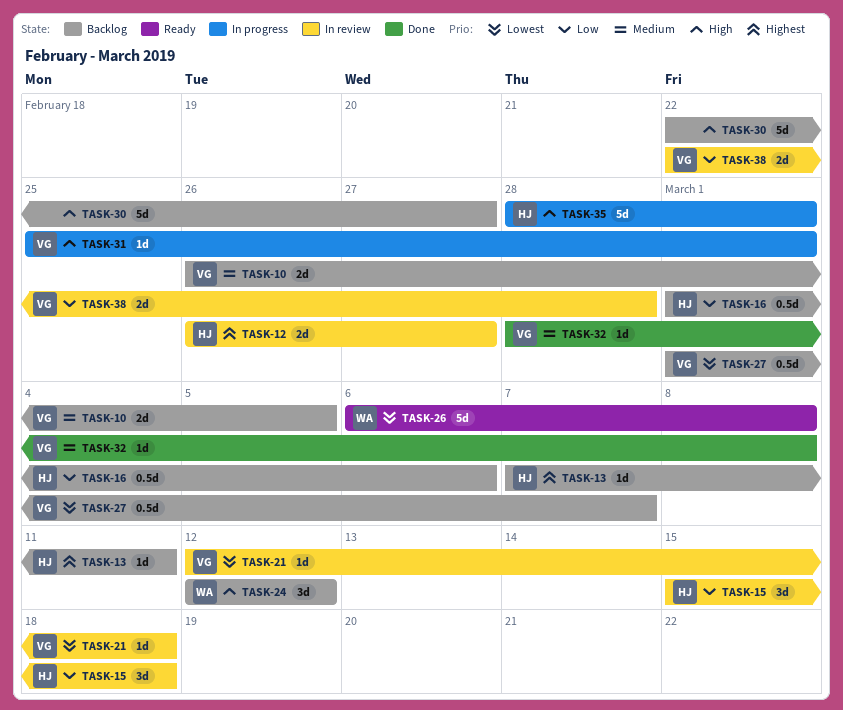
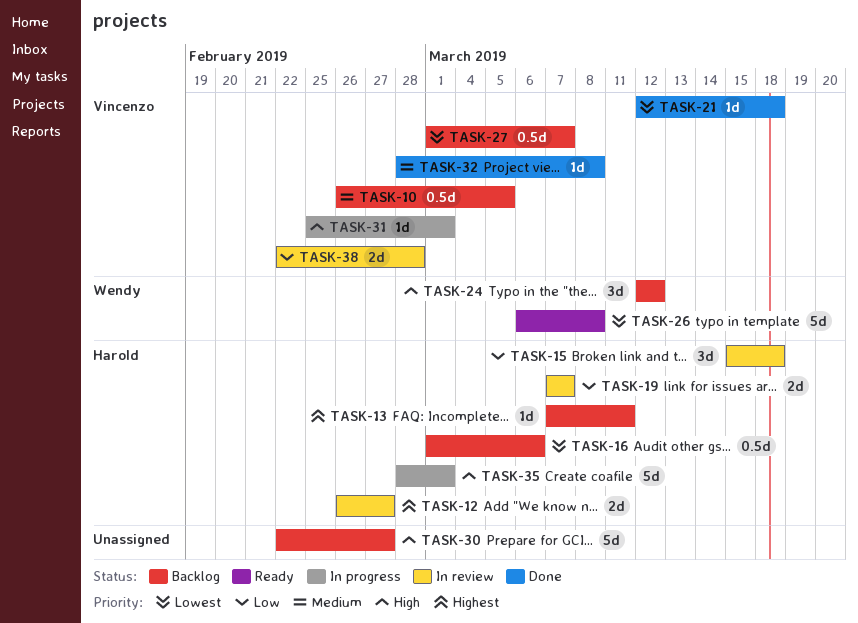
TASK-10, estimate: 2d -> 0.5d
TASK-16, priority: Low -> Lowest
TASK-19: none -> present
TASK-21, status: In review -> Done

